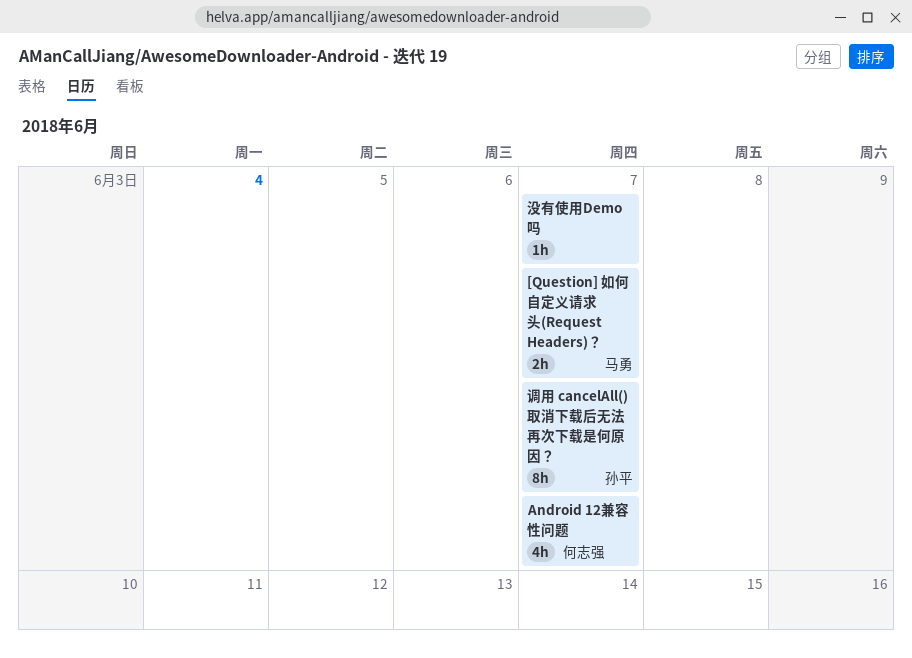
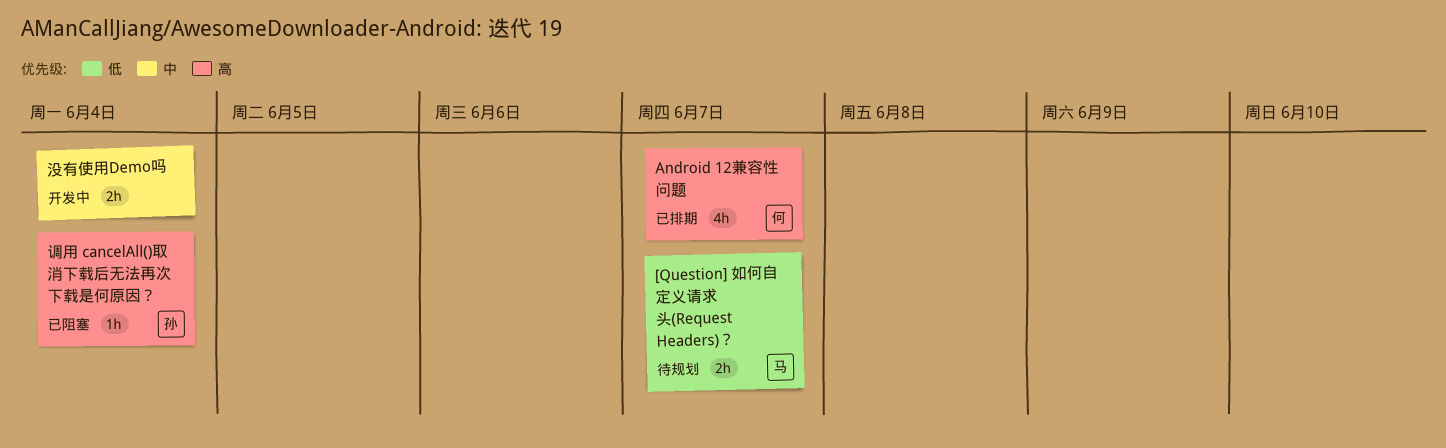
没有使用Demo吗, estimate: 1h -> 2h
没有使用Demo吗, due: Jun 7 -> Jun 4
调用 cancelAll()取消下载后无法再次下载是何原因？, estimate: 8h -> 1h
调用 cancelAll()取消下载后无法再次下载是何原因？, due: Jun 7 -> Jun 4

